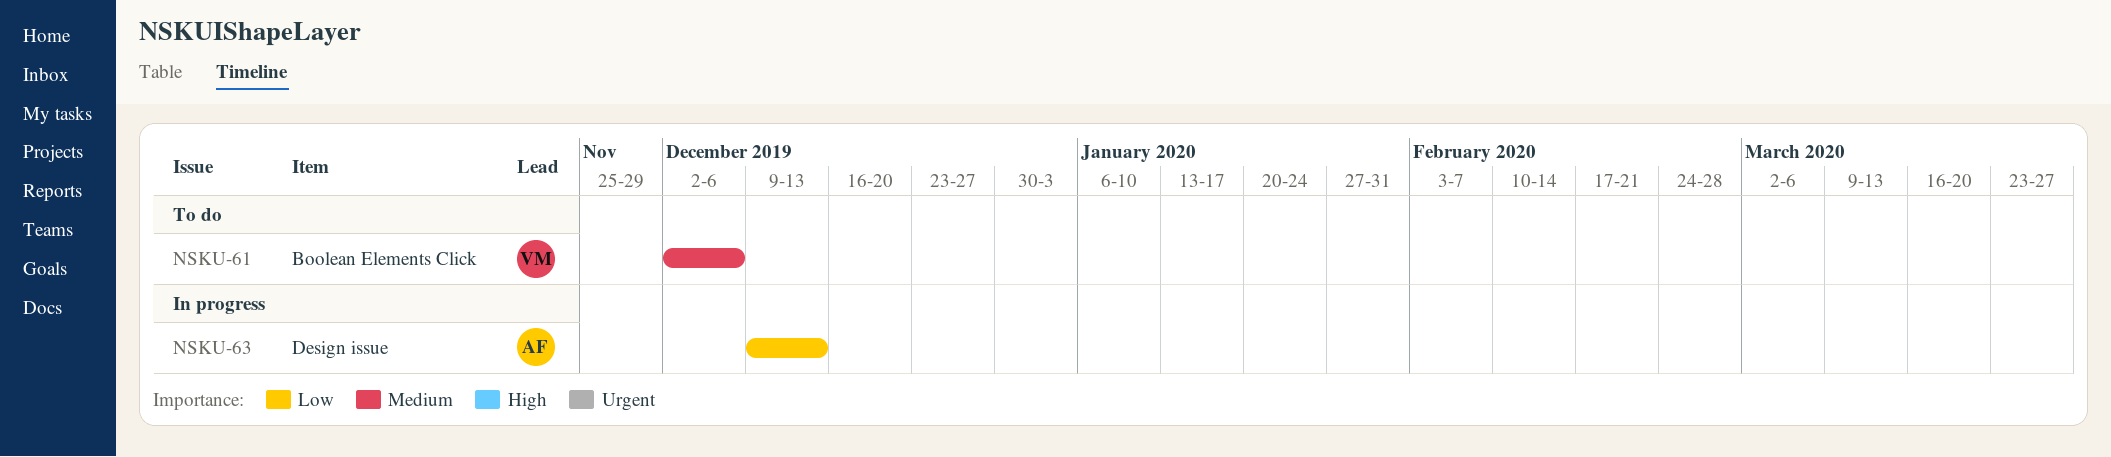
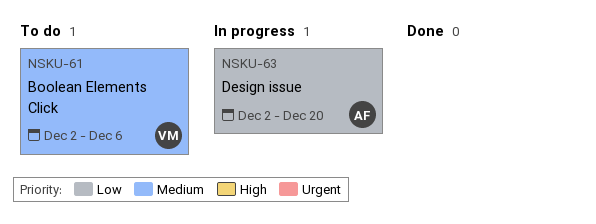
NSKU-63, start: Dec 9 -> Dec 2
NSKU-63, due: Dec 13 -> Dec 20

